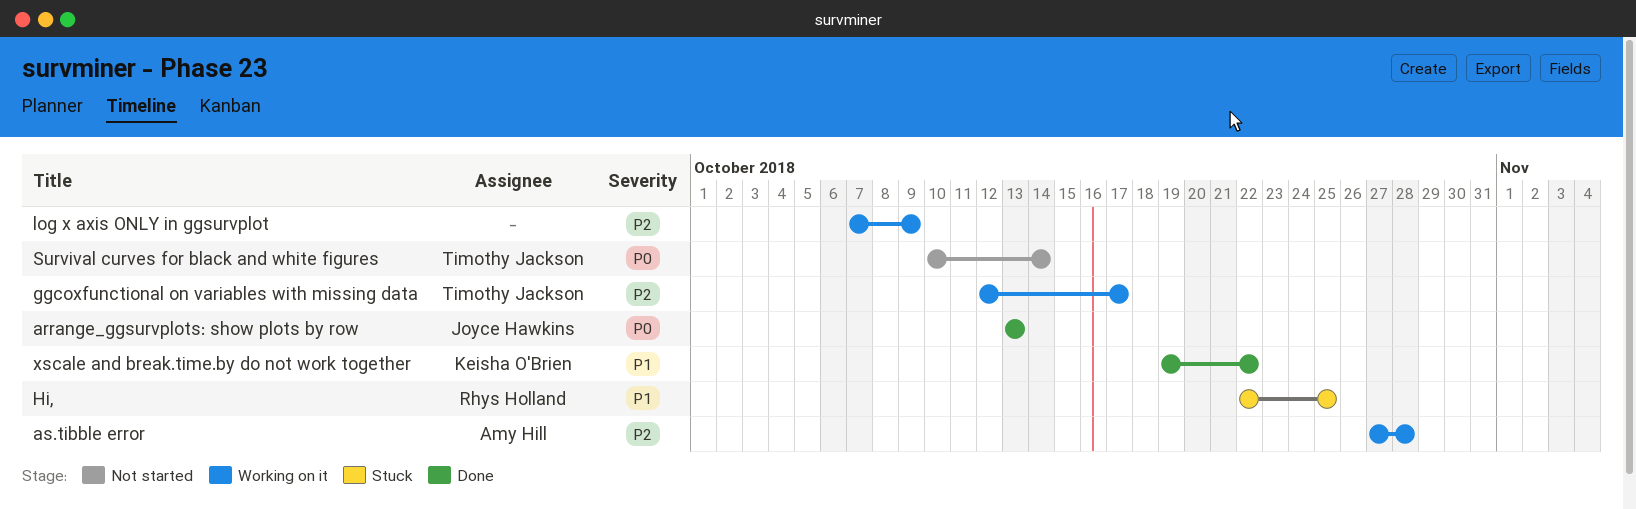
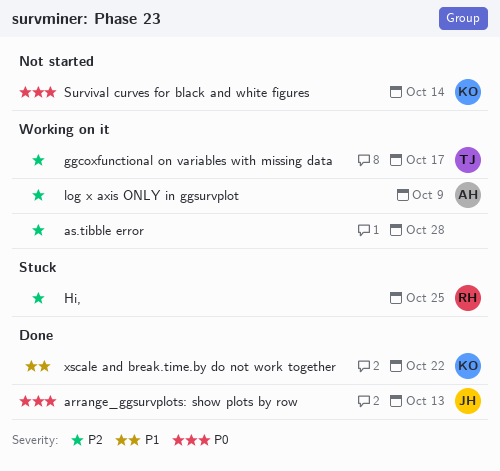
as.tibble error, owner: Amy Hill -> none
Hi,, priority: P1 -> P2
log x axis ONLY in ggsurvplot, owner: none -> Amy Hill
Survival curves for black and white figures, owner: Timothy Jackson -> Keisha O'Brien

